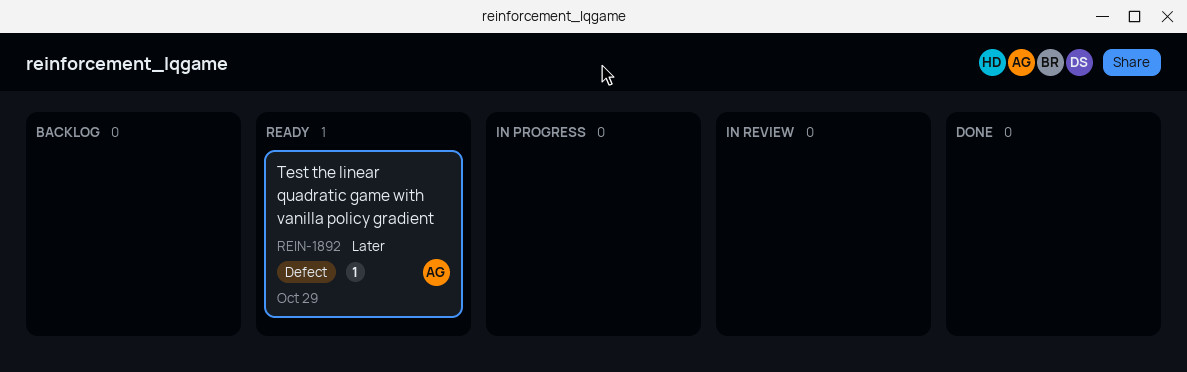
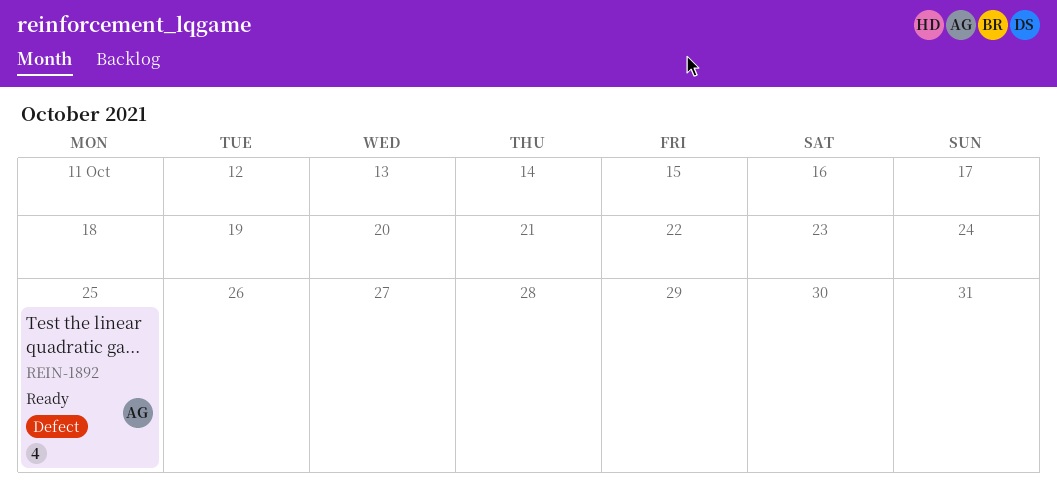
REIN-1892, estimate: 1 -> 4
REIN-1892, due: Oct 29 -> Oct 25

